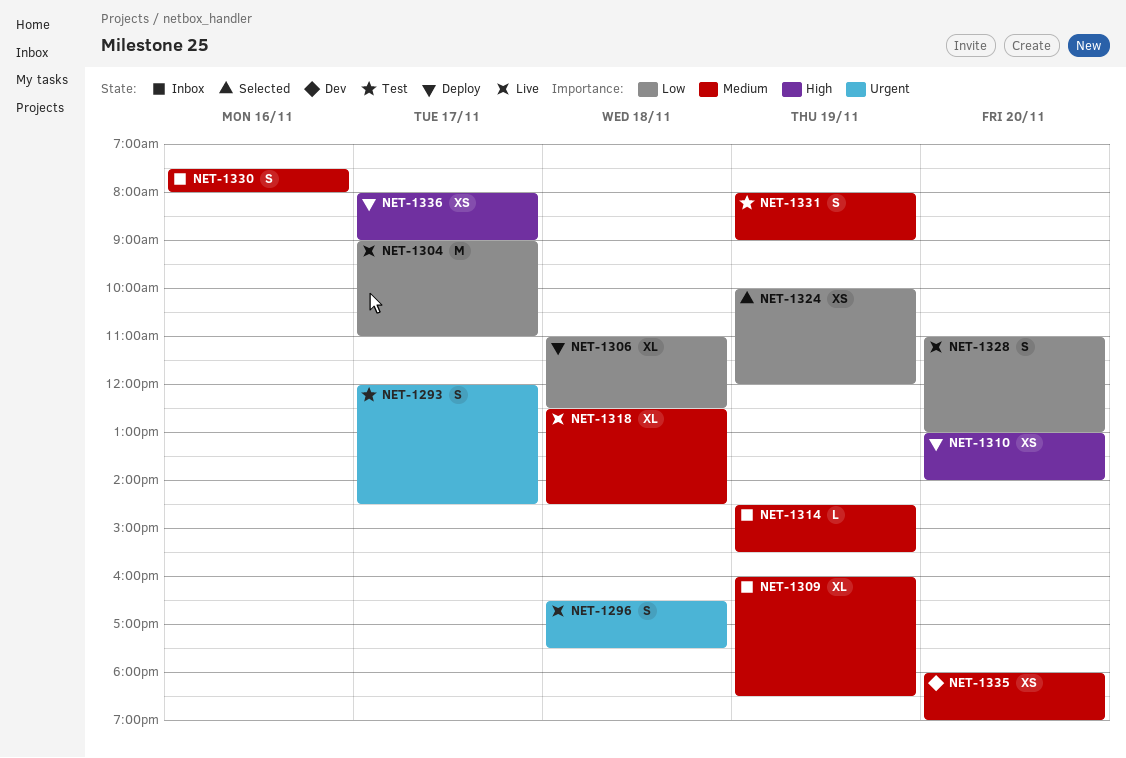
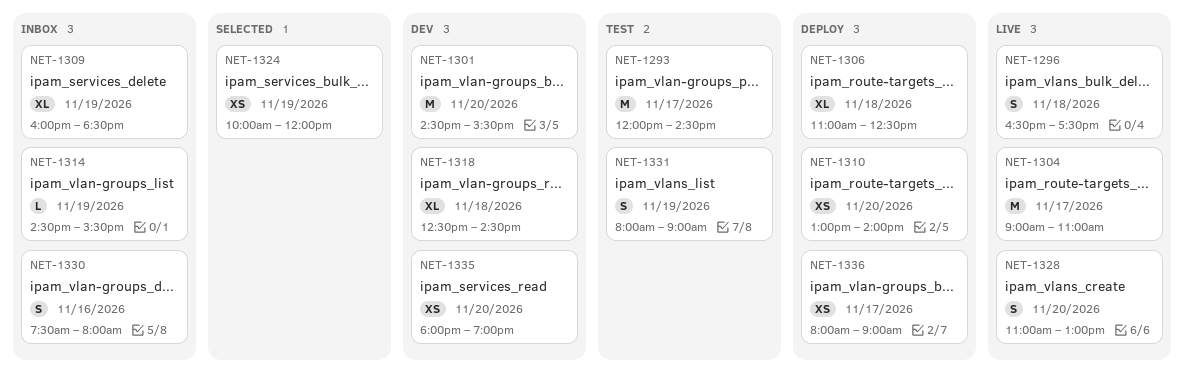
NET-1293, estimate: S -> M
NET-1301: none -> present
NET-1318, status: Live -> Dev

